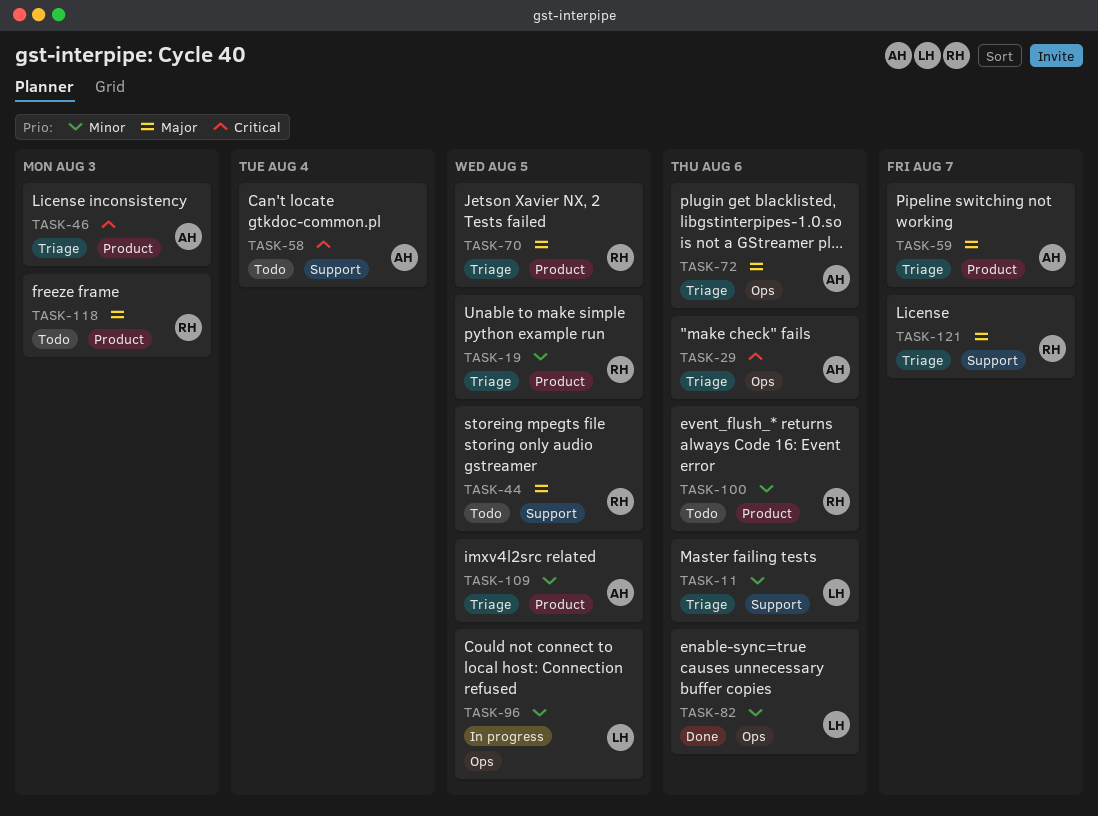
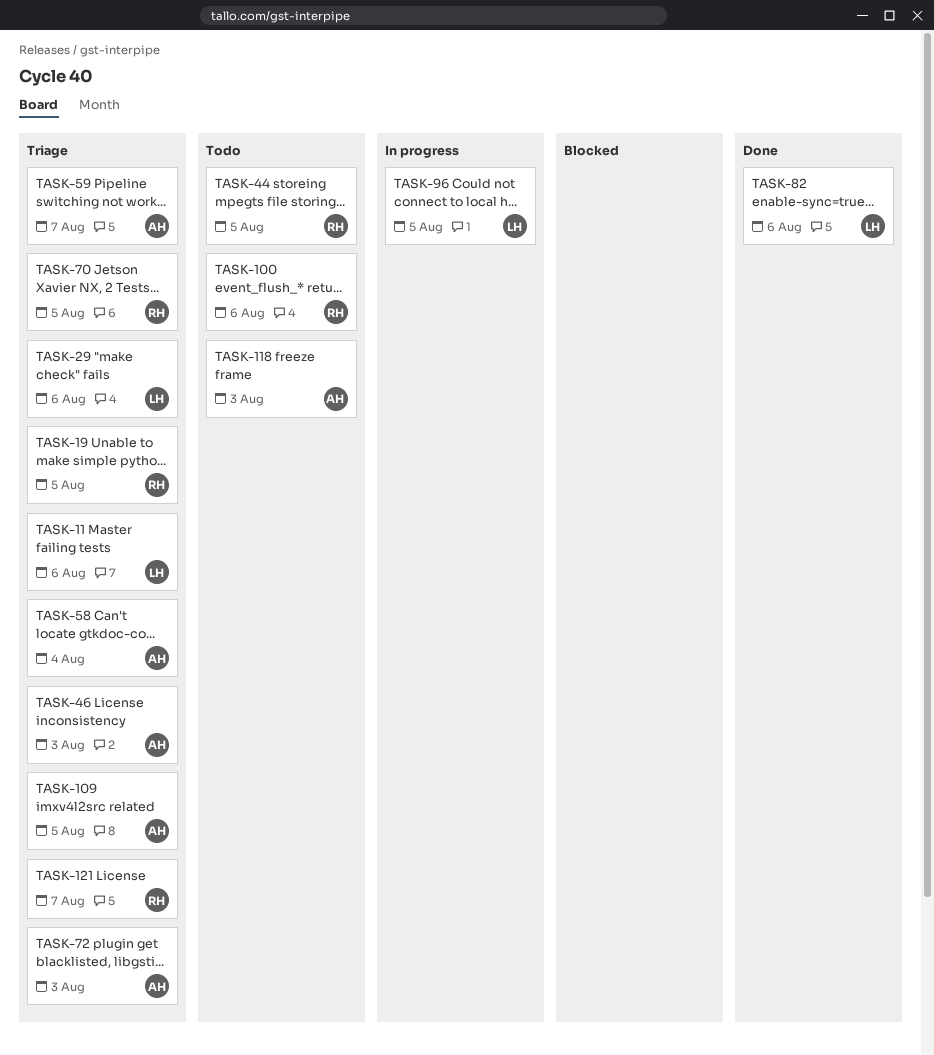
TASK-29, owner: AH -> LH
TASK-58, status: Todo -> Triage
TASK-72, due: Aug 6 -> Aug 3
TASK-118, owner: RH -> AH

